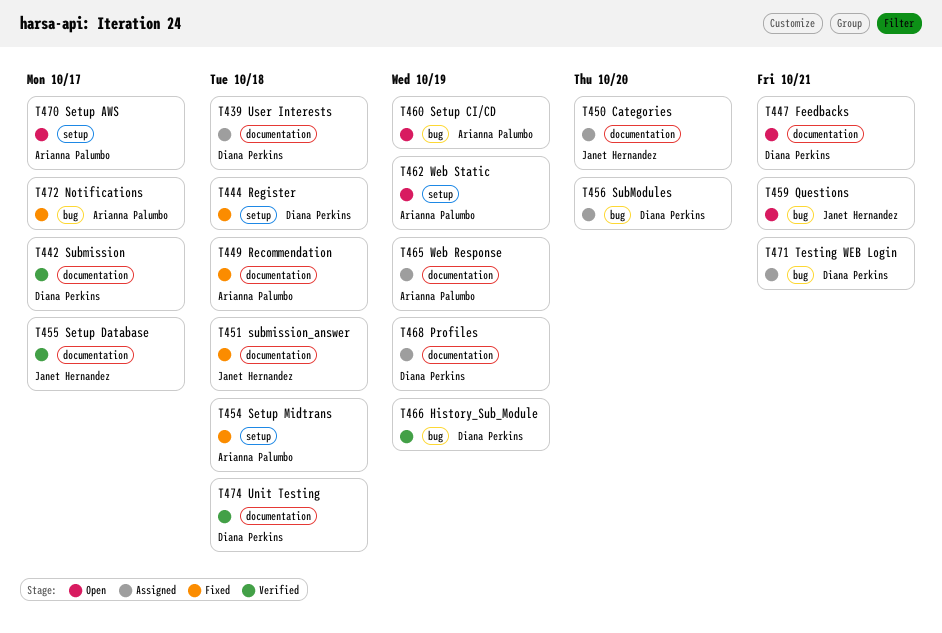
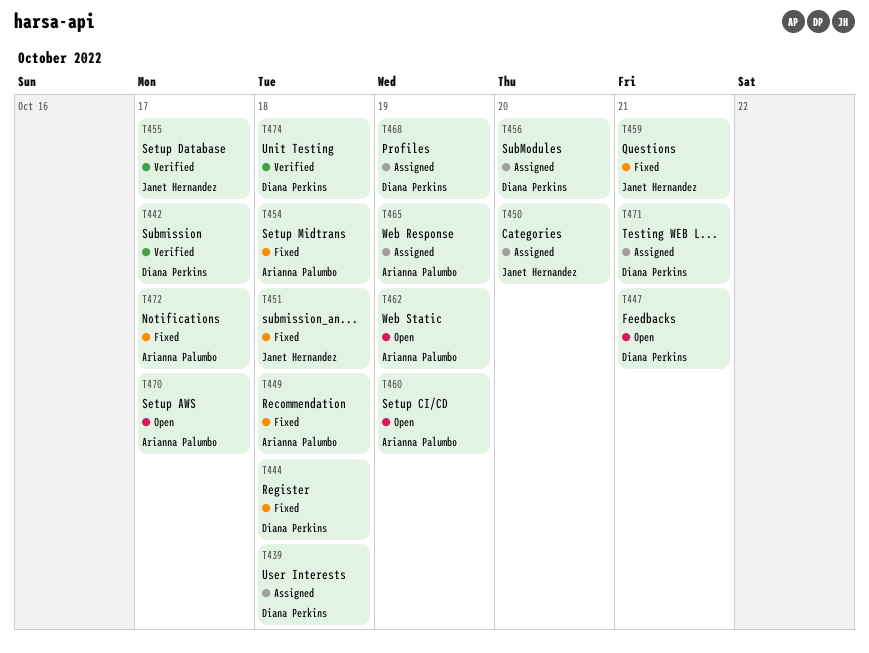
T459, status: Open -> Fixed
T466: present -> none

